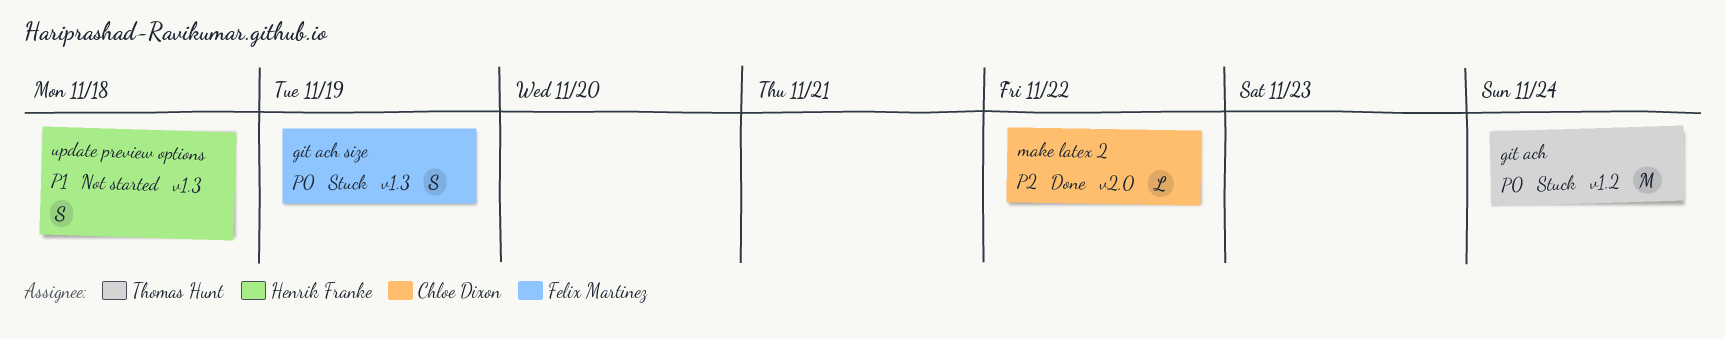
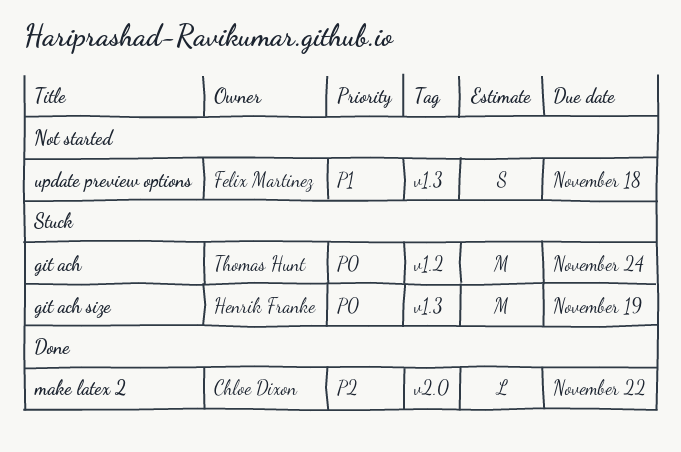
git ach size, owner: Felix Martinez -> Henrik Franke
git ach size, estimate: S -> M
update preview options, owner: Henrik Franke -> Felix Martinez

